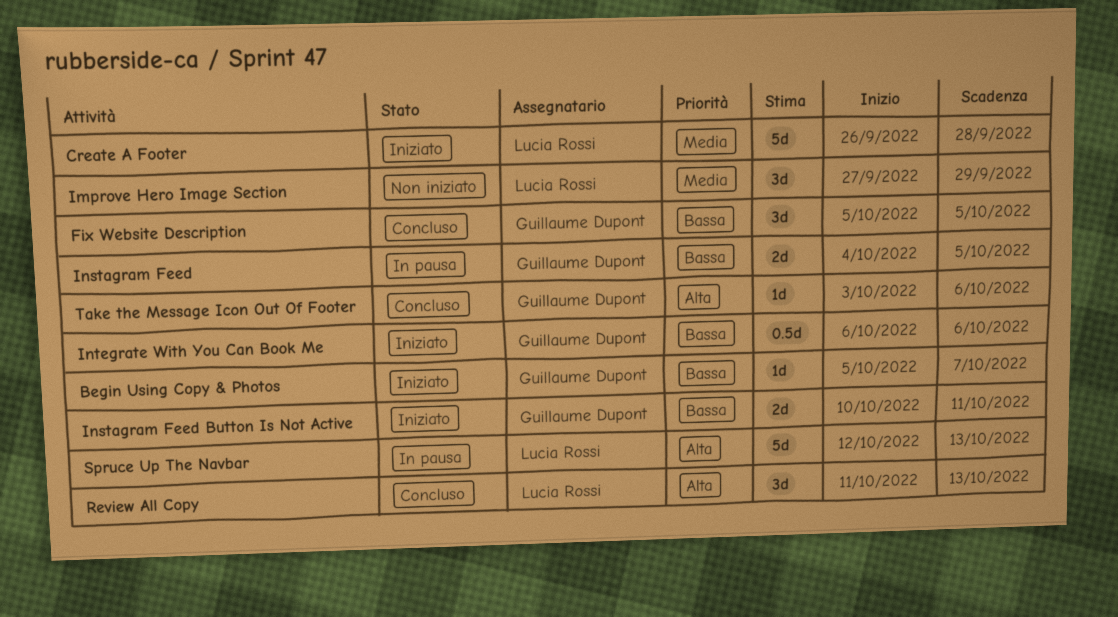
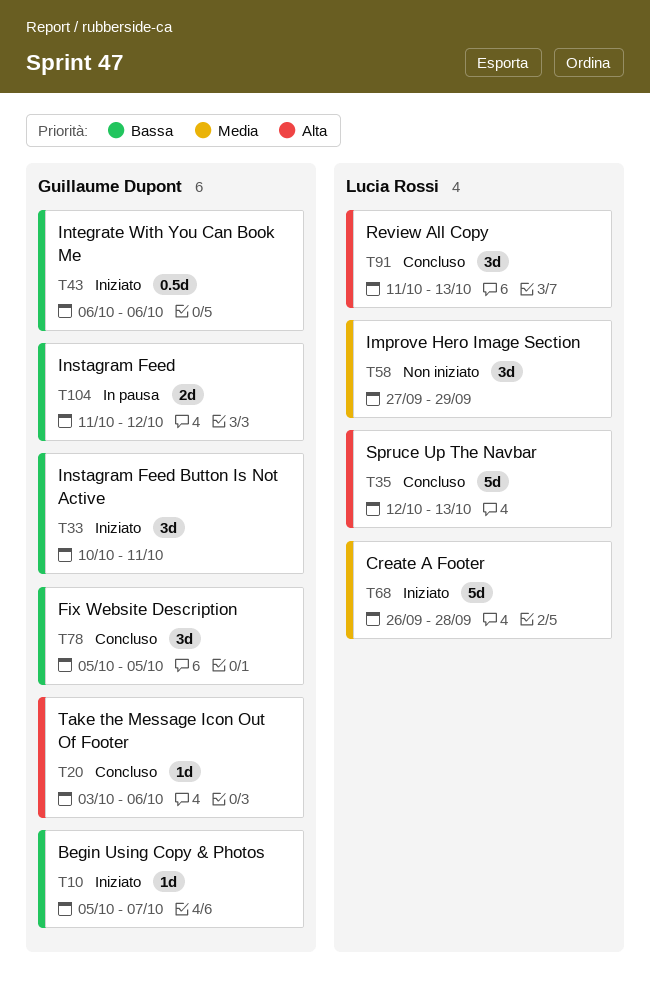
Instagram Feed, start: Oct 4 -> Oct 11
Instagram Feed, due: Oct 5 -> Oct 12
Instagram Feed Button Is Not Active, estimate: 2d -> 3d
Spruce Up The Navbar, status: In pausa -> Concluso

